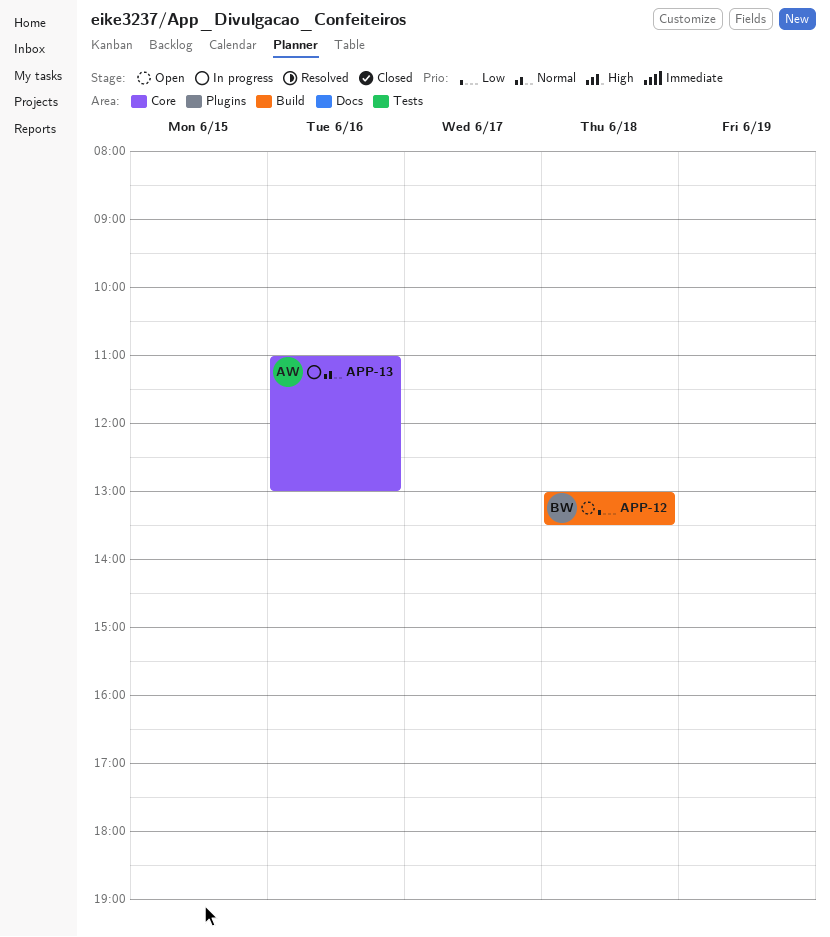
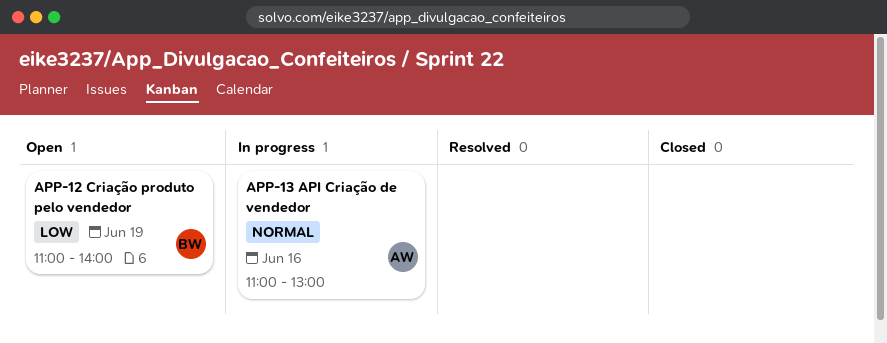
APP-12, day: Jun 18 -> Jun 19
APP-12, begins: 13:00 -> 11:00
APP-12, ends: 13:30 -> 14:00

